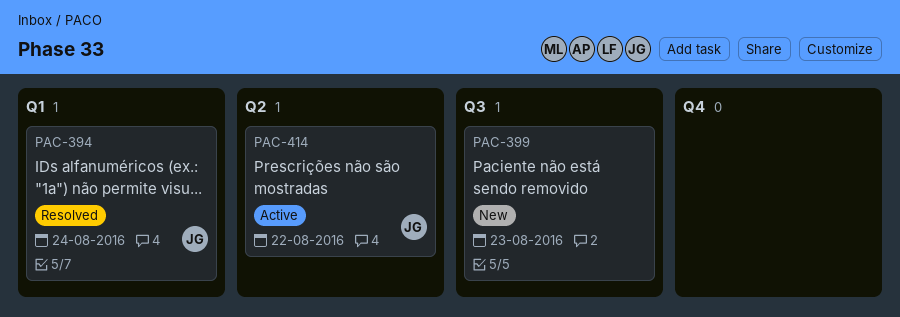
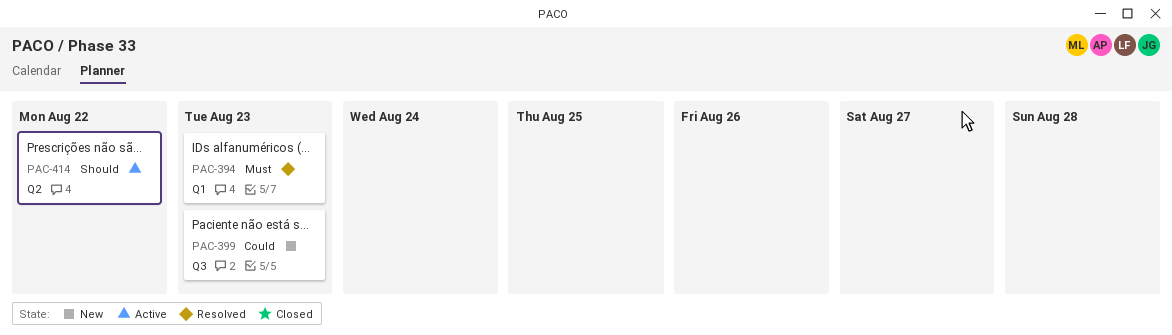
PAC-394, due: Aug 24 -> Aug 23

